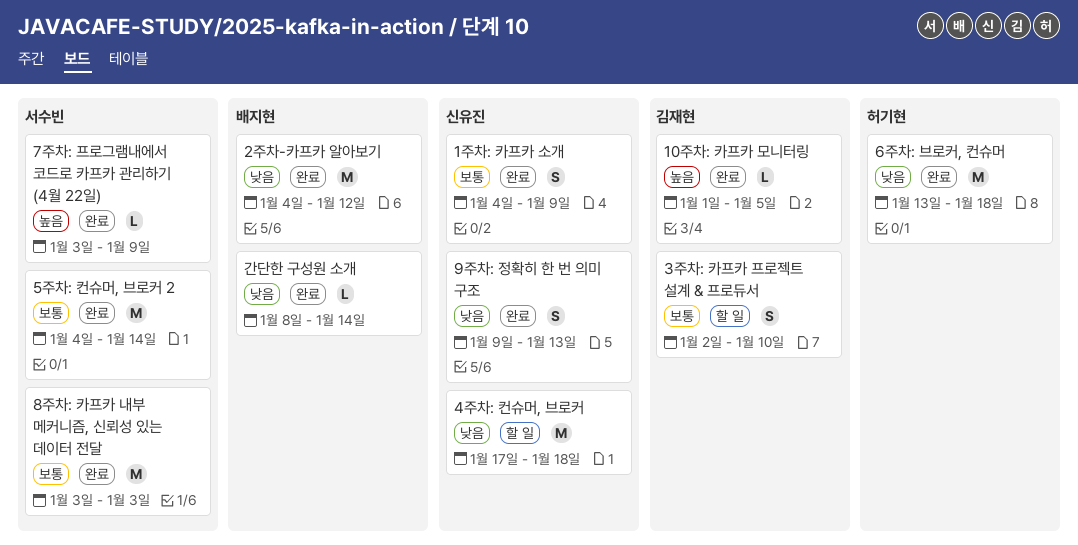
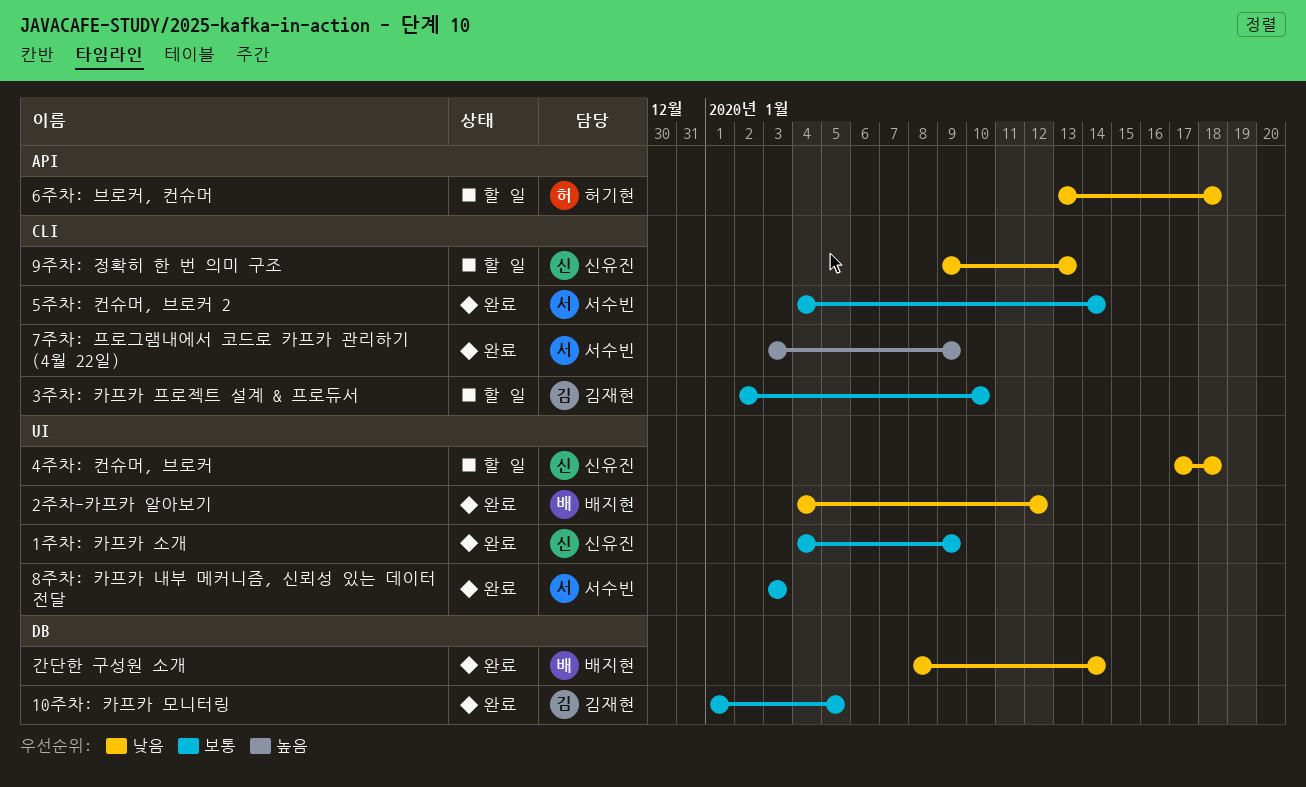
10주차: 카프카 모니터링, priority: 높음 -> 보통
6주차: 브로커, 컨슈머, status: 완료 -> 할 일
9주차: 정확히 한 번 의미 구조, status: 완료 -> 할 일

